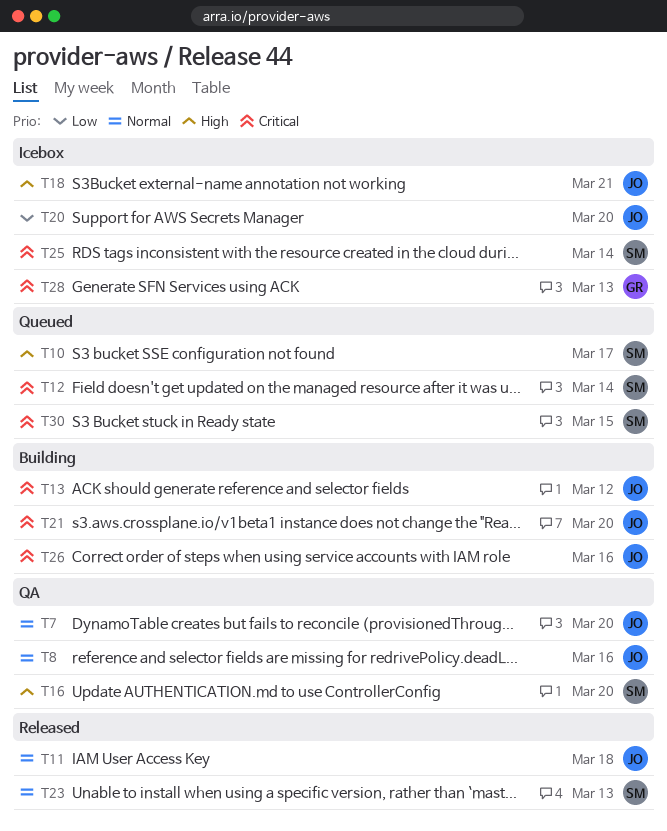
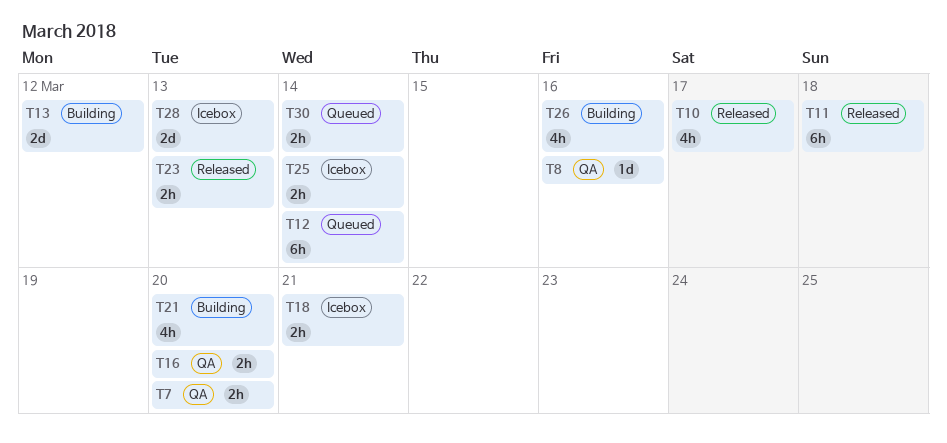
T10, status: Queued -> Released
T20: present -> none
T30, due: Mar 15 -> Mar 14

